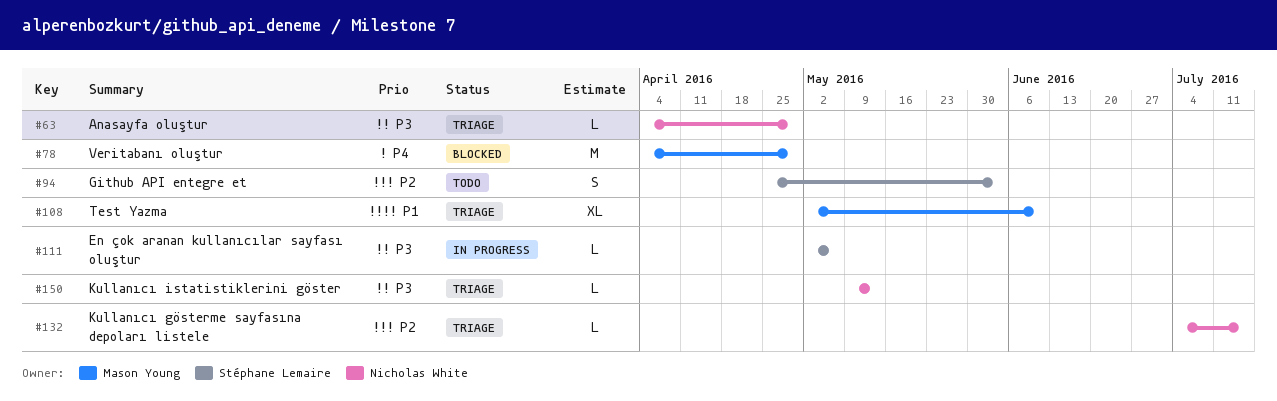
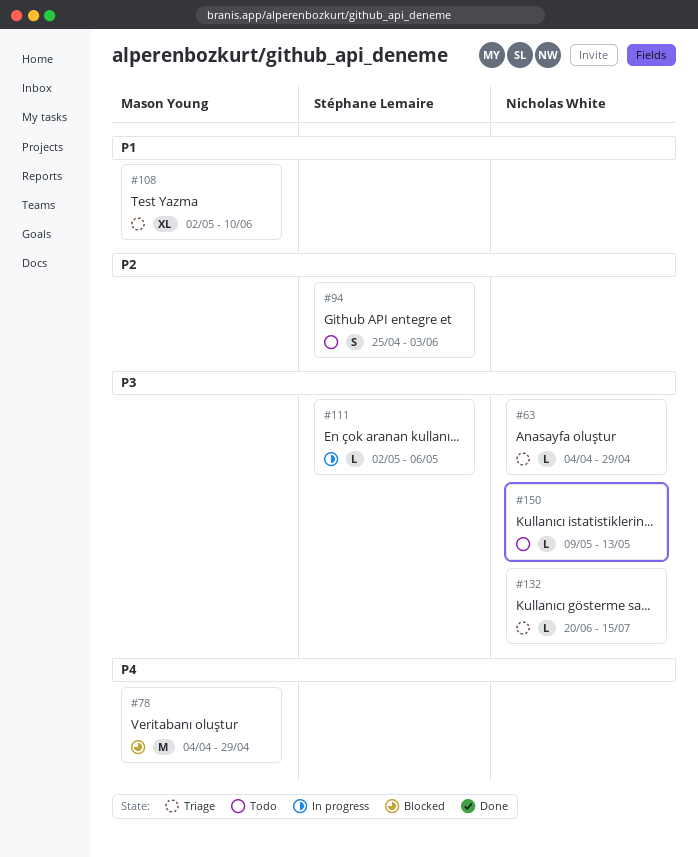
#132, priority: P2 -> P3
#132, start: Jul 4 -> Jun 20
#150, status: Triage -> Todo

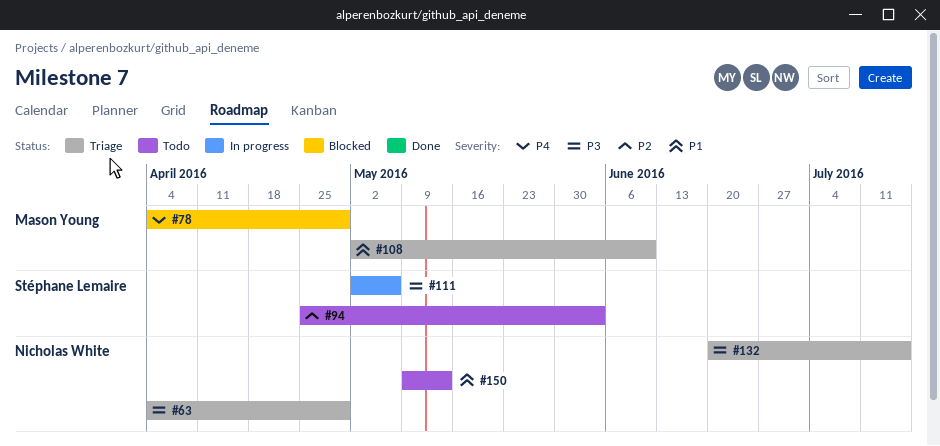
#150, priority: P3 -> P1

